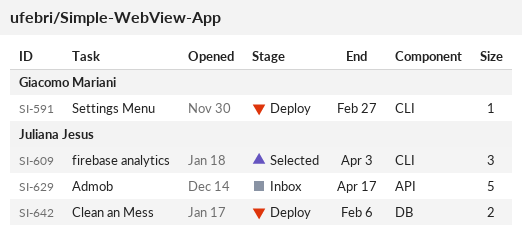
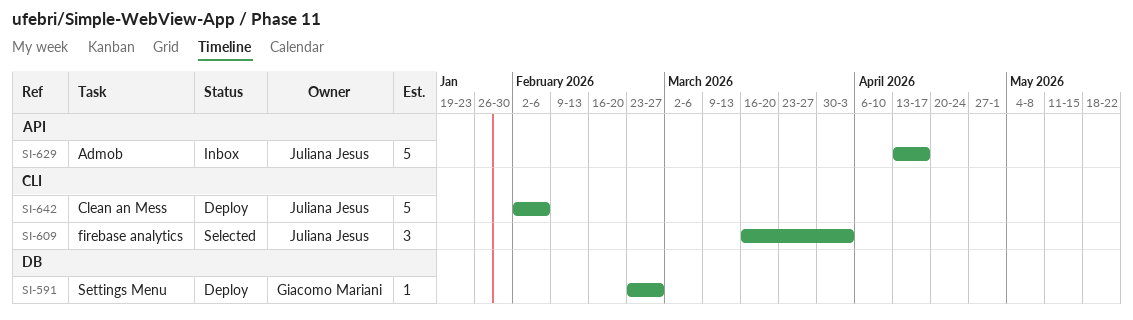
SI-591, label: CLI -> DB
SI-642, label: DB -> CLI
SI-642, estimate: 2 -> 5

